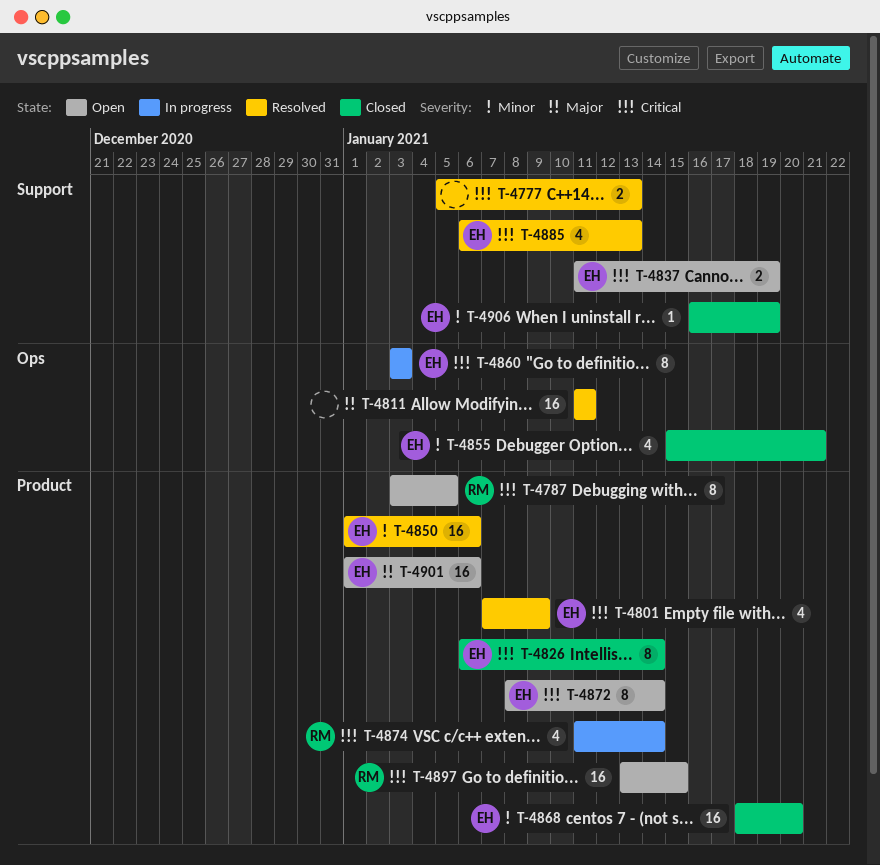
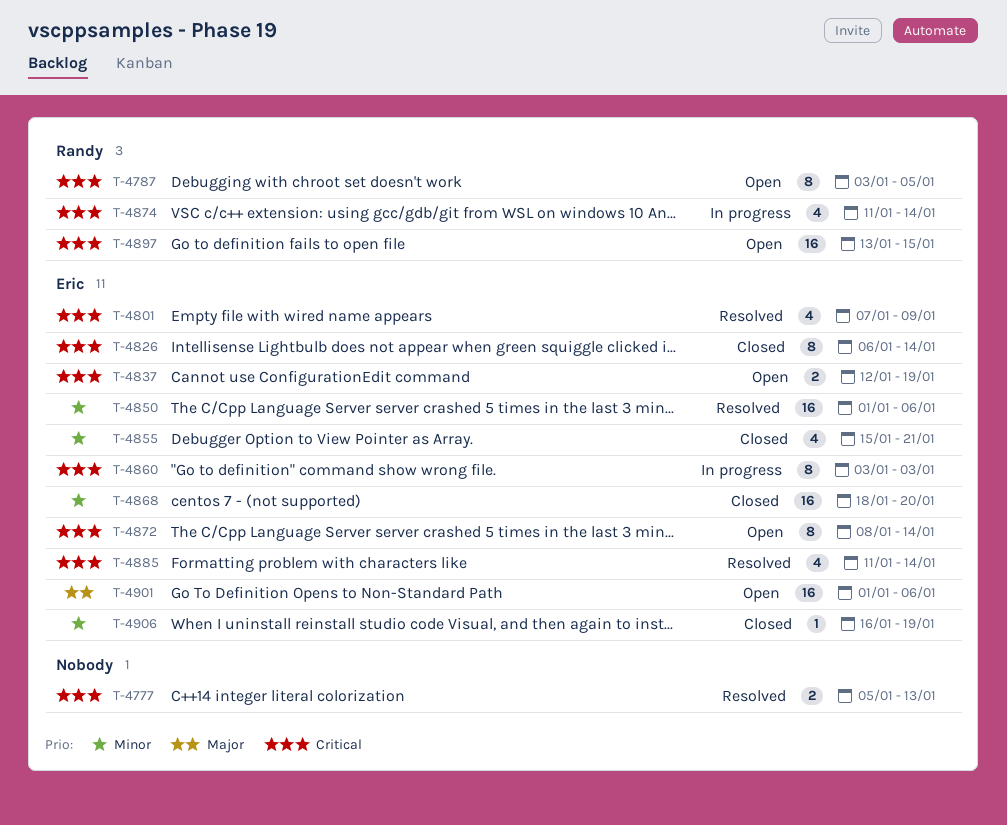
T-4811: present -> none
T-4837, start: Jan 11 -> Jan 12
T-4885, start: Jan 6 -> Jan 11
T-4885, due: Jan 13 -> Jan 14

